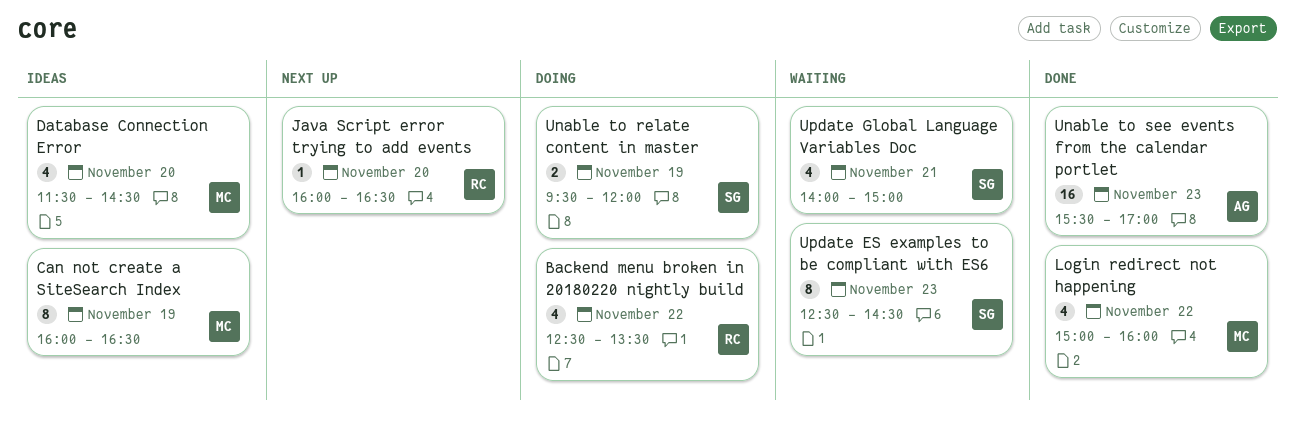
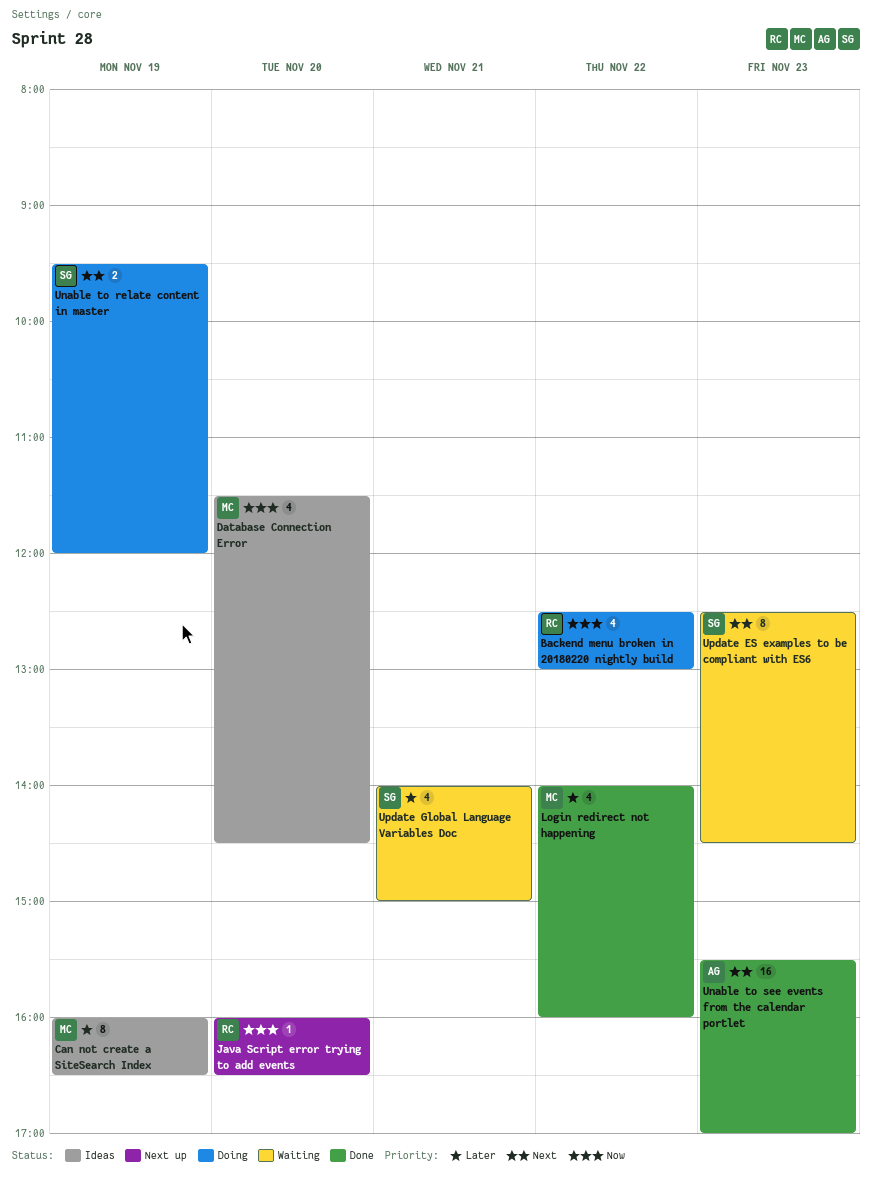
Backend menu broken in 20180220 nightly build, ends: 13:30 -> 13:00
Login redirect not happening, begins: 15:00 -> 14:00

